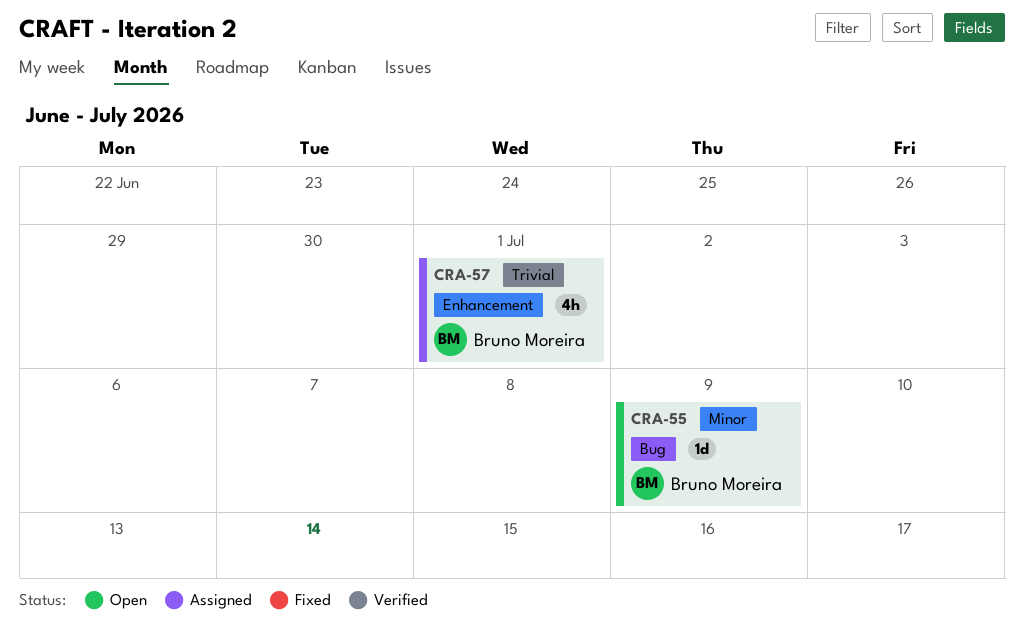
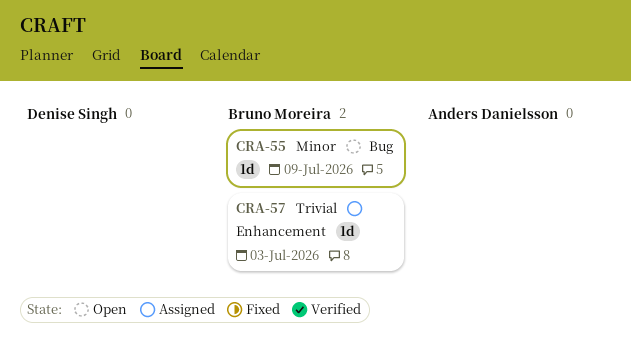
CRA-57, estimate: 4h -> 1d
CRA-57, due: Jul 1 -> Jul 3

